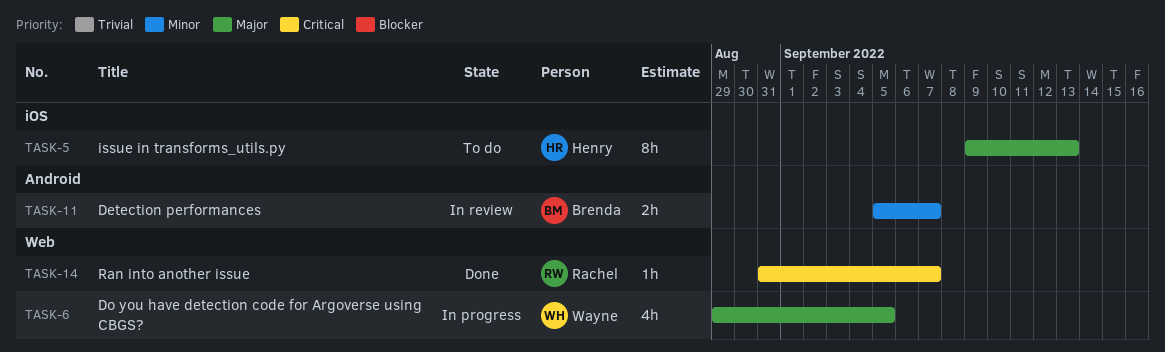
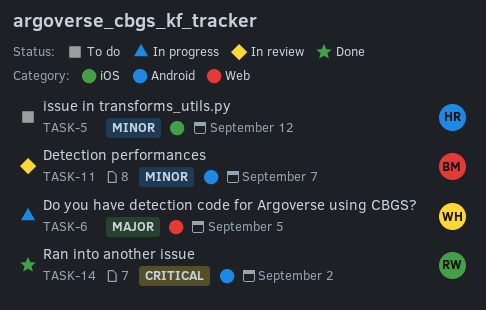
TASK-5, priority: Major -> Minor
TASK-5, due: Sep 13 -> Sep 12
TASK-14, label: Web -> Android
TASK-14, due: Sep 7 -> Sep 2

